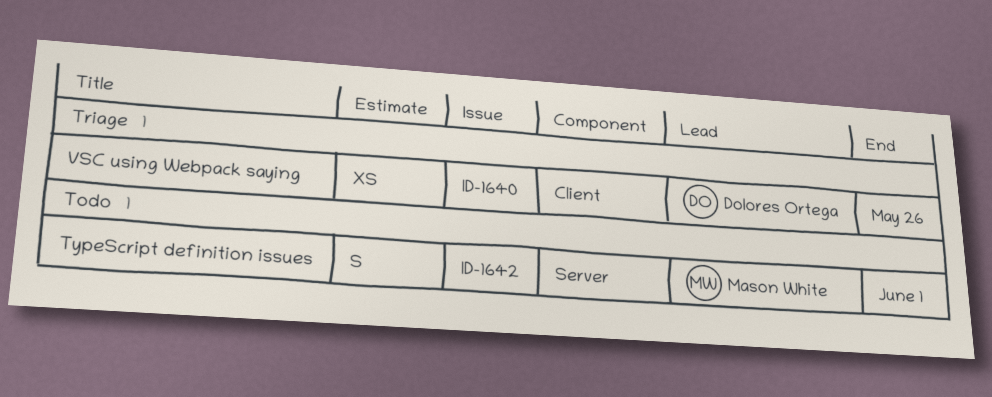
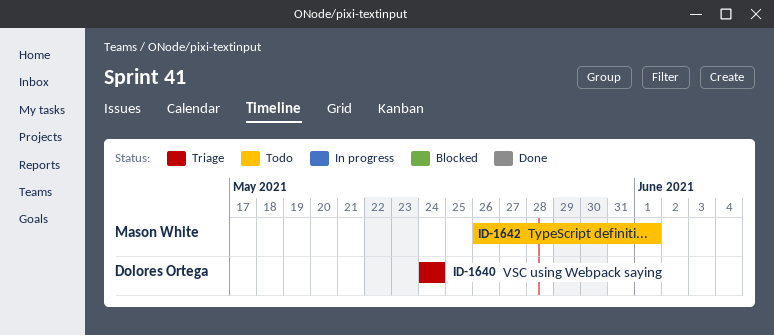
ID-1640, due: May 26 -> May 24

